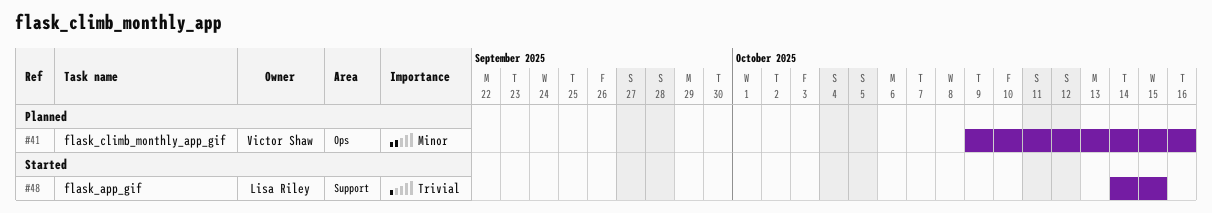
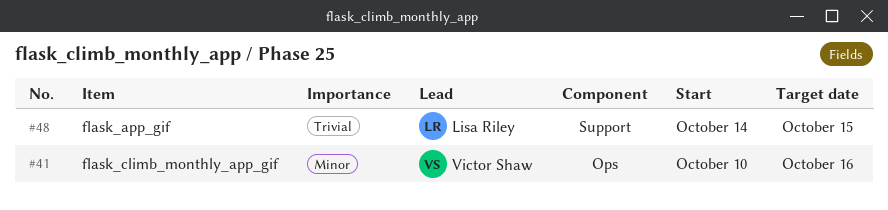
#41, start: Oct 9 -> Oct 10

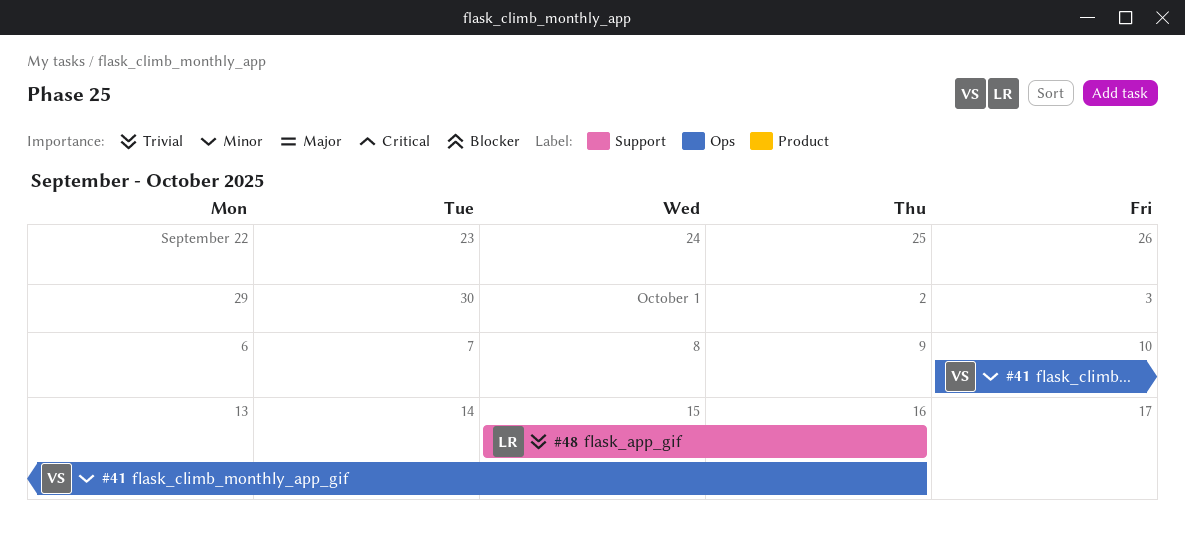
#48, start: Oct 14 -> Oct 15
#48, due: Oct 15 -> Oct 16

